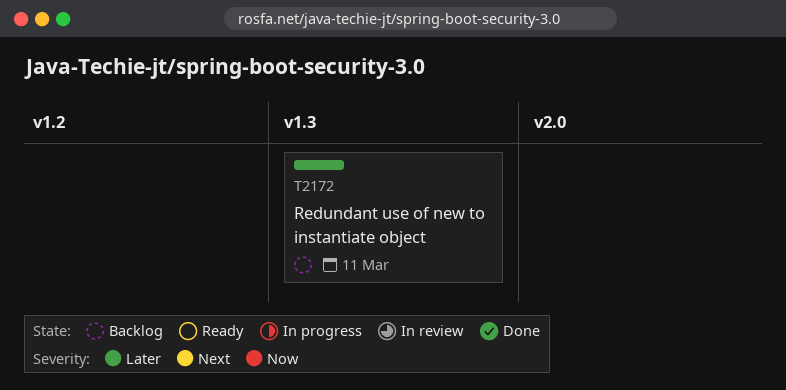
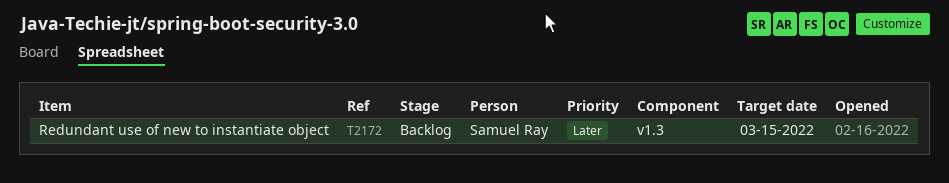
T2172, due: Mar 11 -> Mar 15

